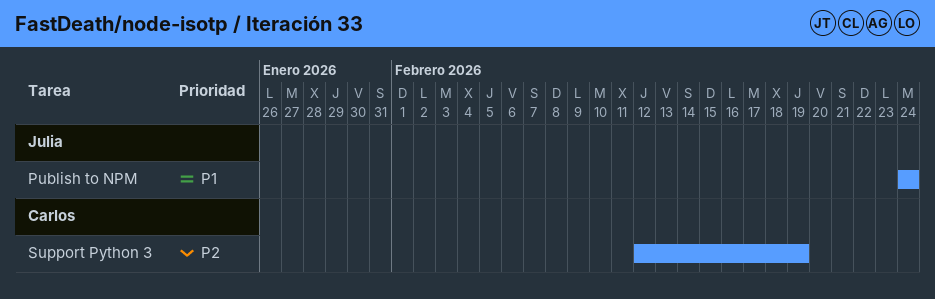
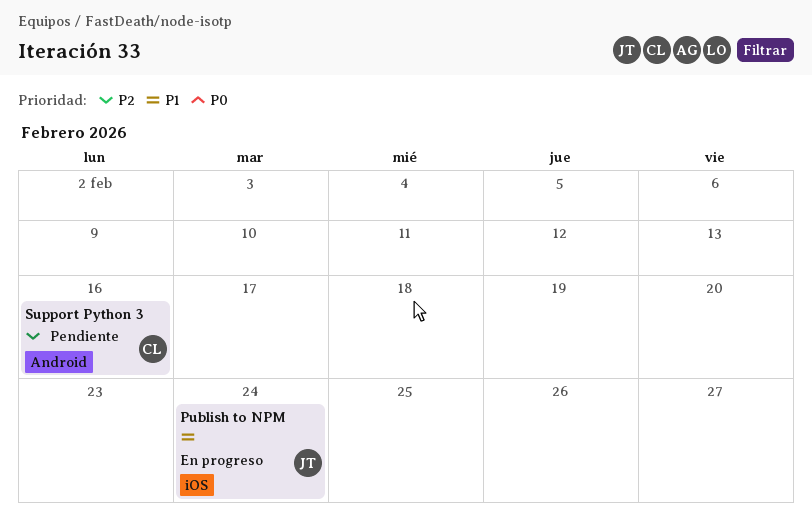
Support Python 3, due: Feb 19 -> Feb 16

